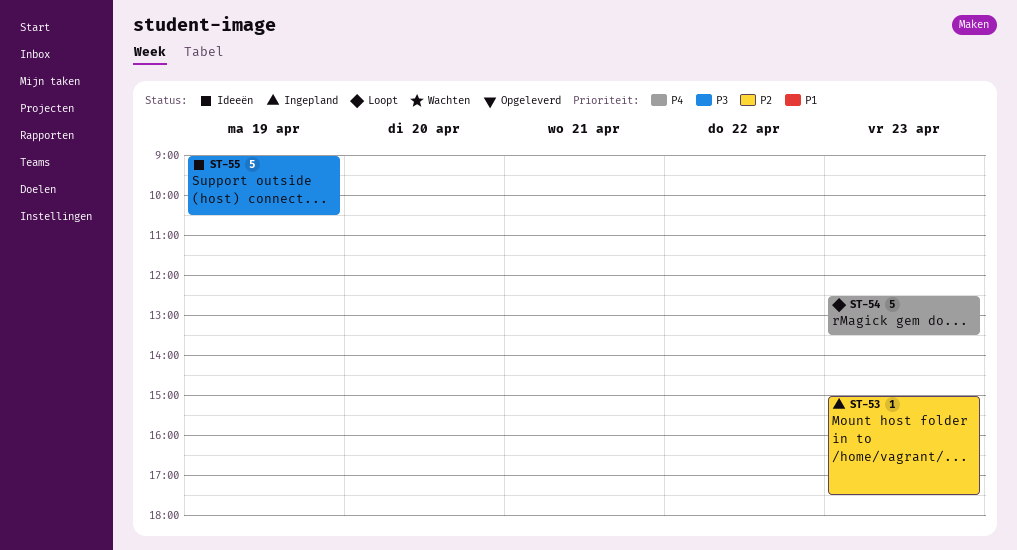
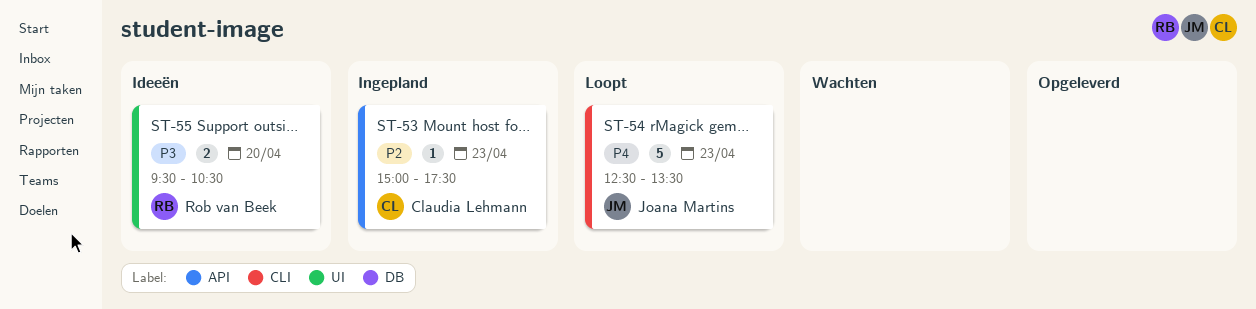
ST-55, estimate: 5 -> 2
ST-55, day: Apr 19 -> Apr 20
ST-55, begins: 09:00 -> 09:30

